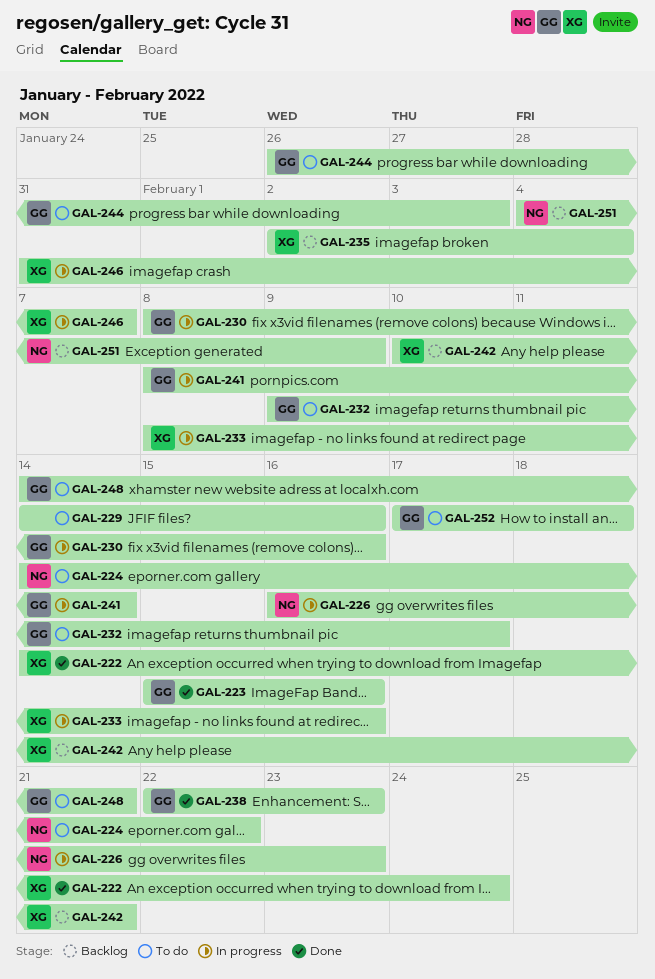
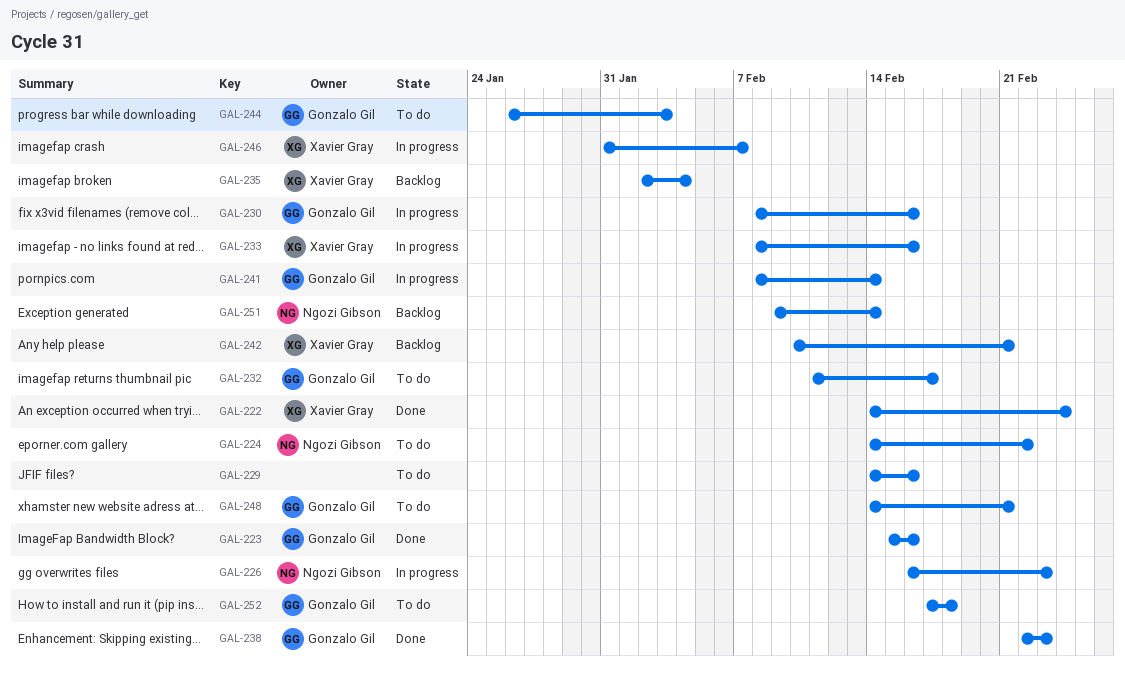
GAL-232, start: Feb 9 -> Feb 11
GAL-251, start: Feb 4 -> Feb 9
GAL-251, due: Feb 9 -> Feb 14

